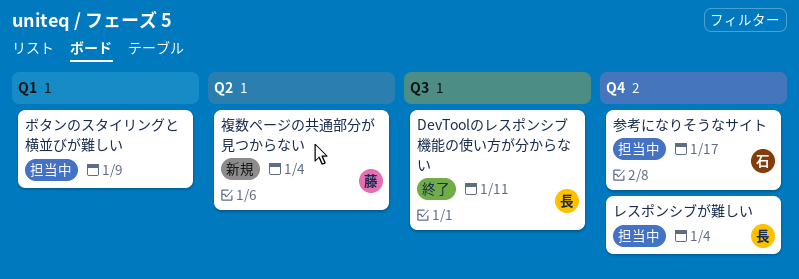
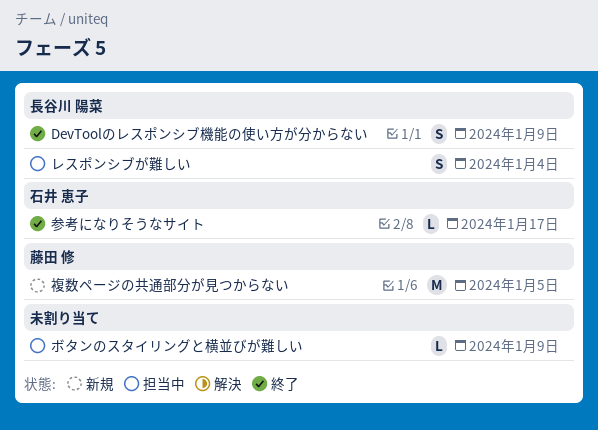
DevToolのレスポンシブ機能の使い方が分からない, due: Jan 11 -> Jan 9
参考になりそうなサイト, status: 担当中 -> 終了
複数ページの共通部分が見つからない, due: Jan 4 -> Jan 5

